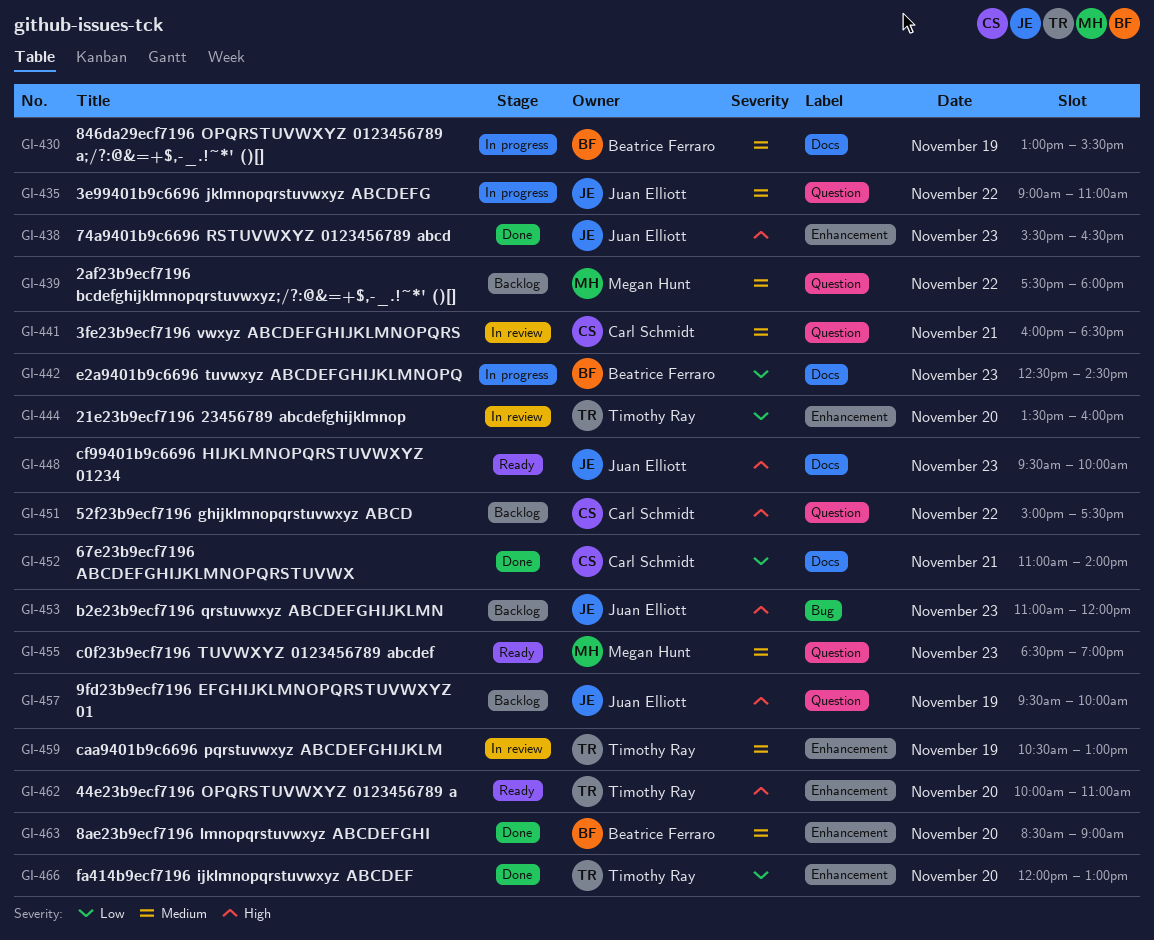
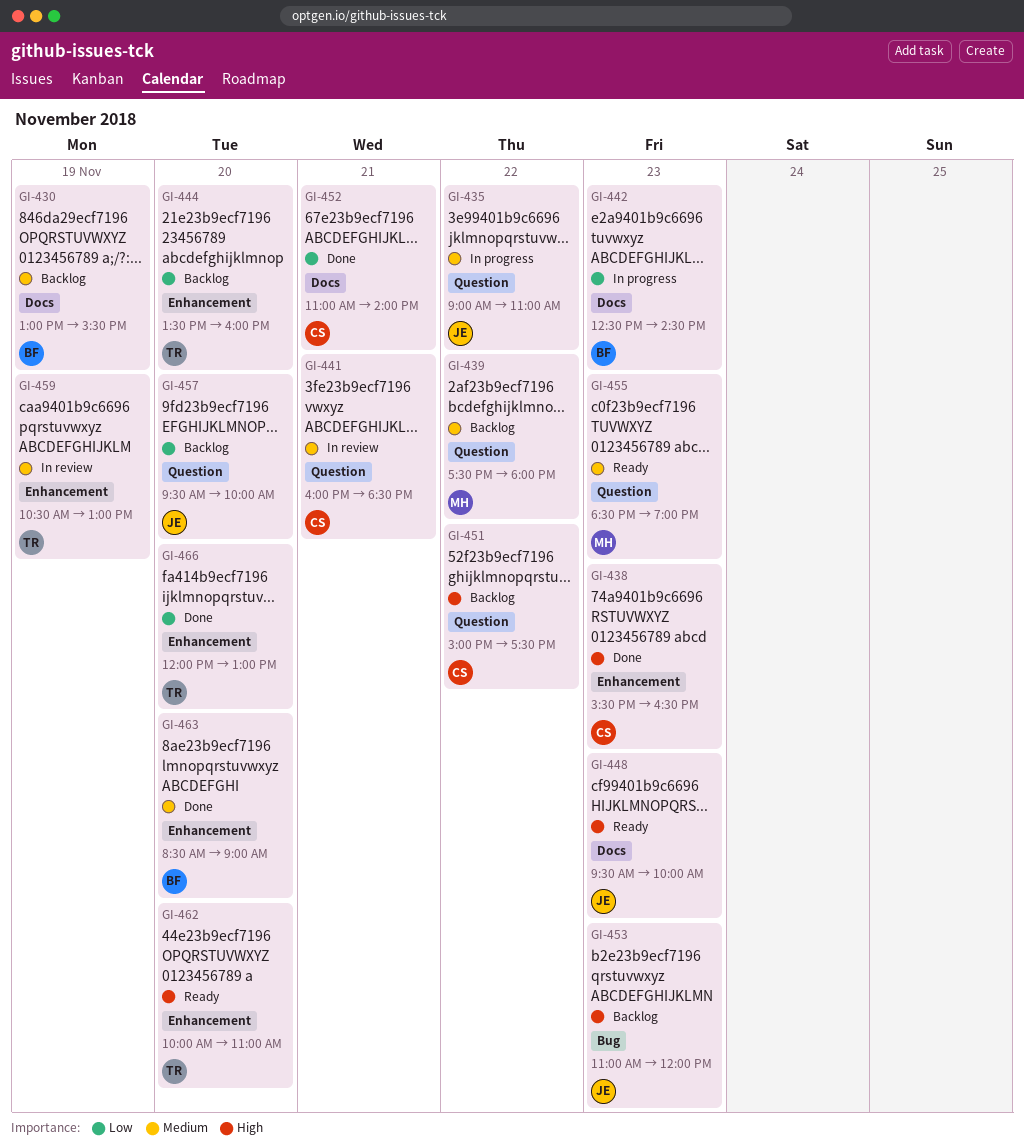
GI-430, status: In progress -> Backlog
GI-438, owner: Juan Elliott -> Carl Schmidt
GI-444, status: In review -> Backlog
GI-457, priority: High -> Low
GI-457, day: Nov 19 -> Nov 20

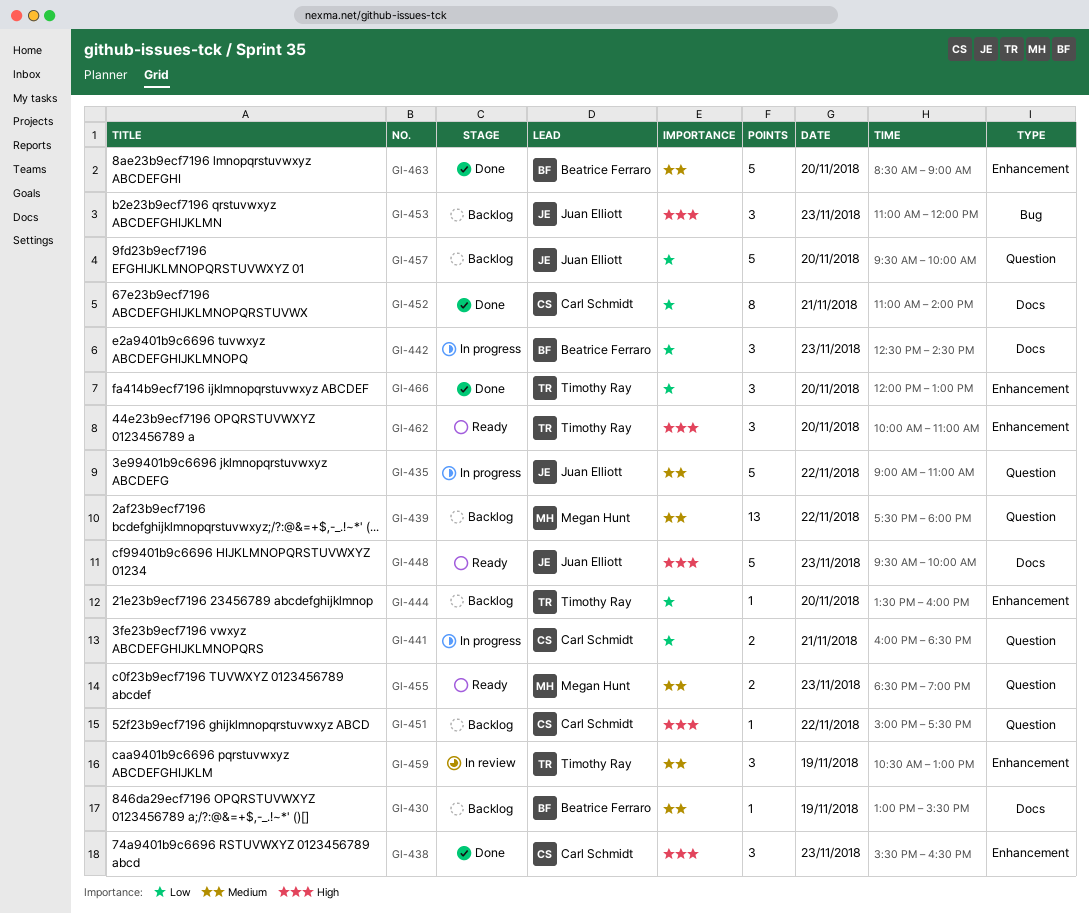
GI-441, status: In review -> In progress
GI-441, priority: Medium -> Low

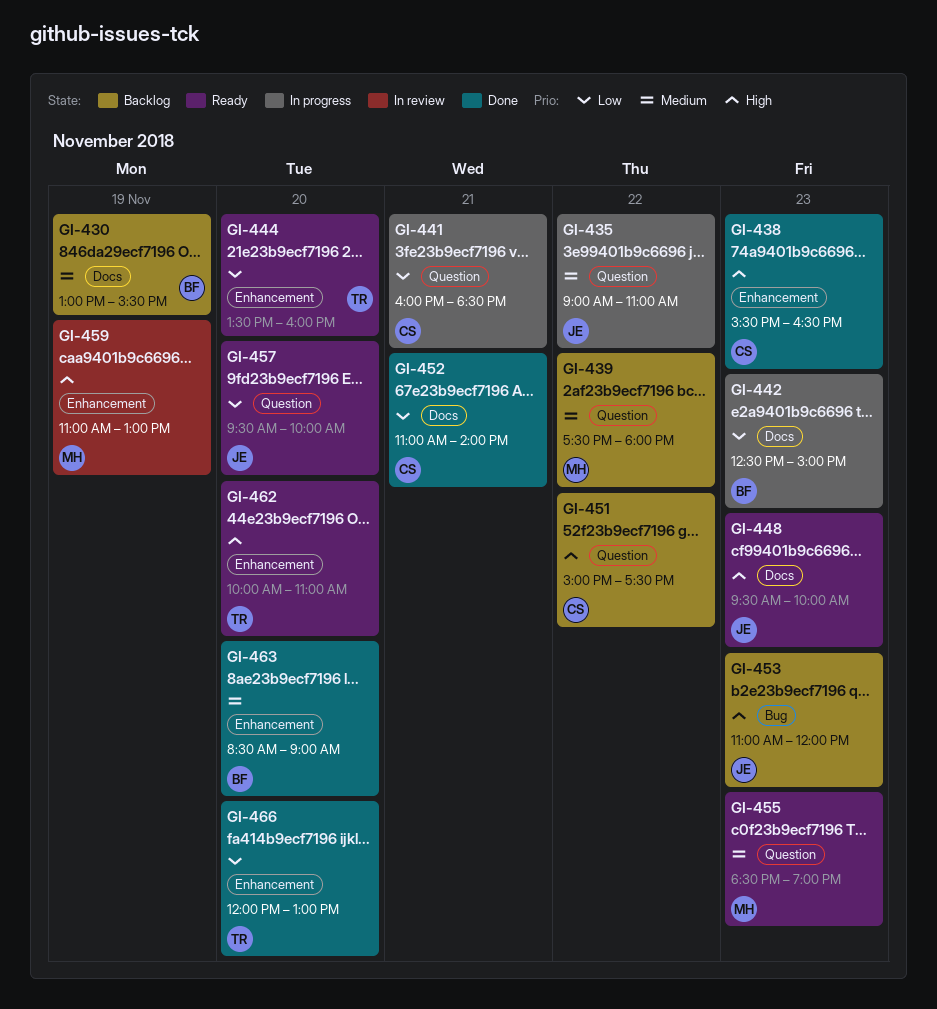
GI-442, ends: 14:30 -> 15:00
GI-444, status: Backlog -> Ready
GI-457, status: Backlog -> Ready
GI-459, owner: Timothy Ray -> Megan Hunt
GI-459, priority: Medium -> High
GI-459, begins: 10:30 -> 11:00

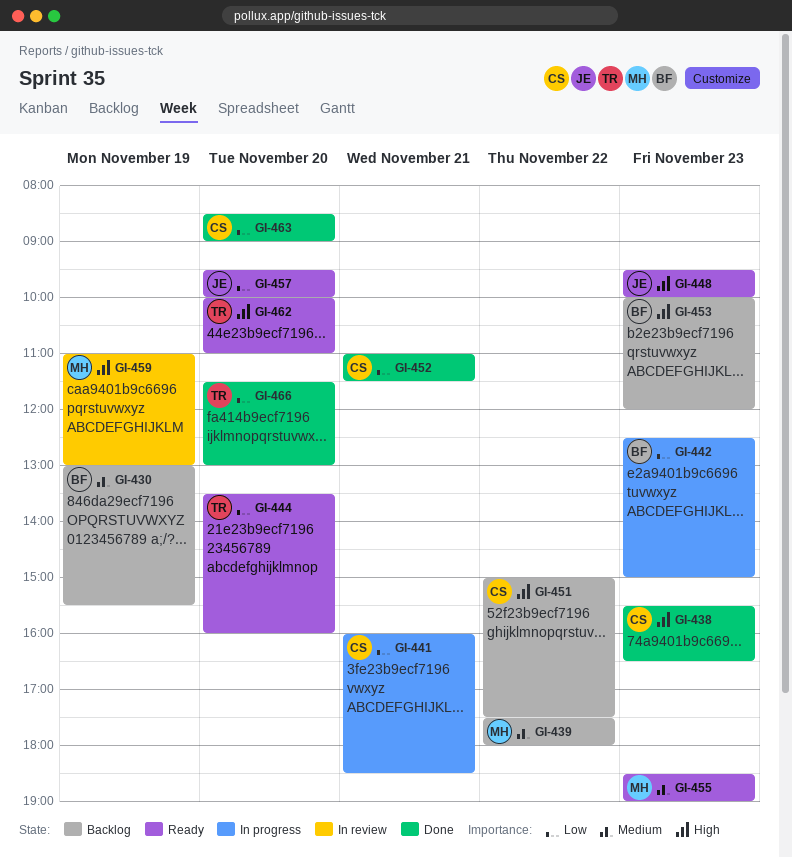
GI-435: present -> none
GI-452, ends: 14:00 -> 11:30
GI-453, owner: JE -> BF
GI-453, begins: 11:00 -> 10:00
GI-463, owner: BF -> CS
GI-463, priority: Medium -> Low
GI-466, begins: 12:00 -> 11:30

